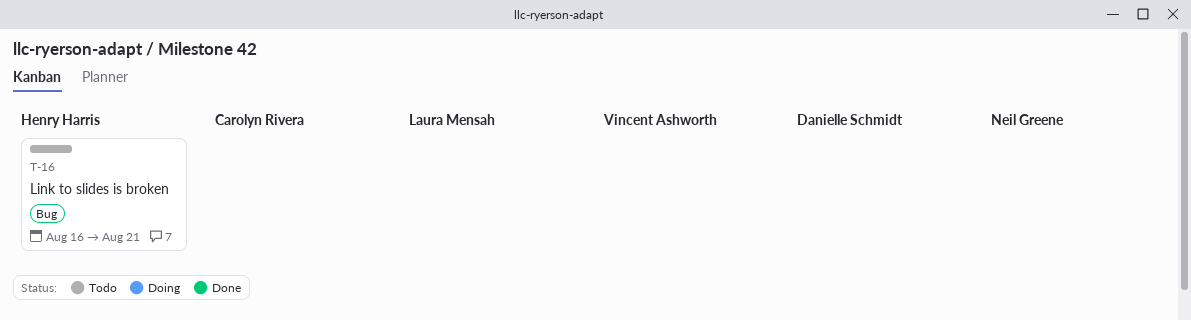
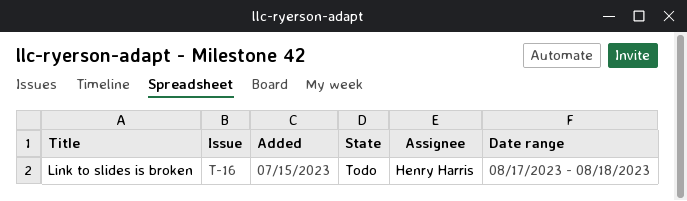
T-16, start: Aug 16 -> Aug 17
T-16, due: Aug 21 -> Aug 18

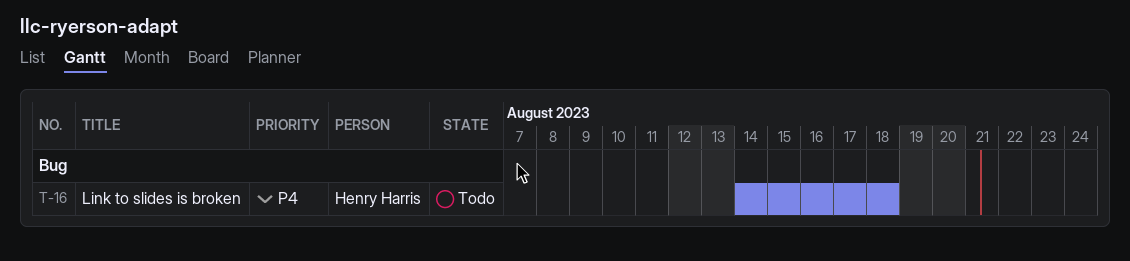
T-16, start: Aug 17 -> Aug 14

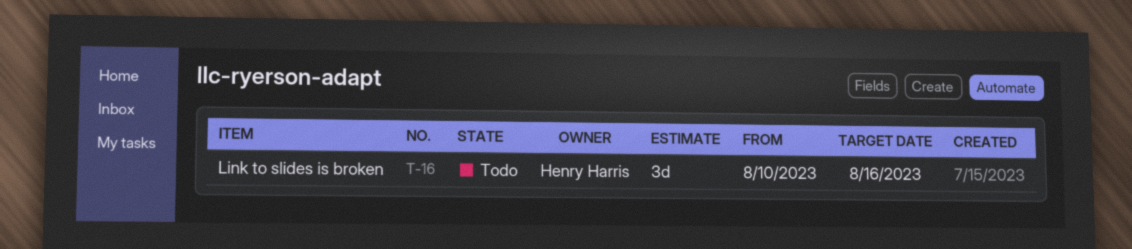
T-16, start: Aug 14 -> Aug 10
T-16, due: Aug 18 -> Aug 16

